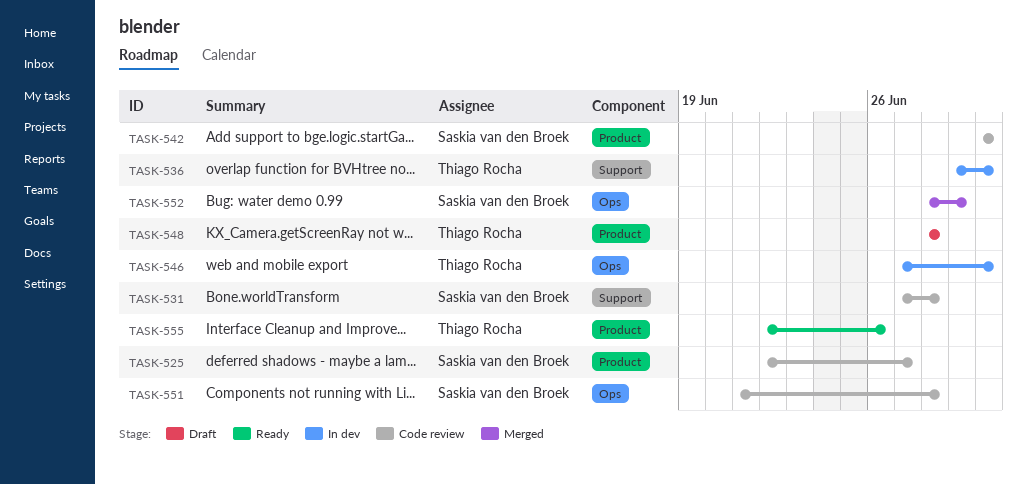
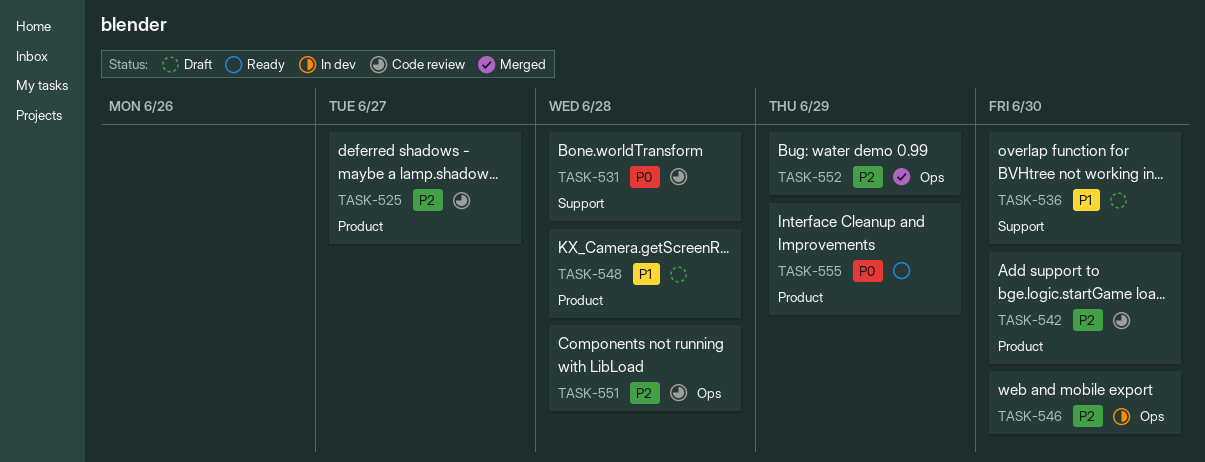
TASK-536, status: In dev -> Draft
TASK-555, due: Jun 26 -> Jun 29

